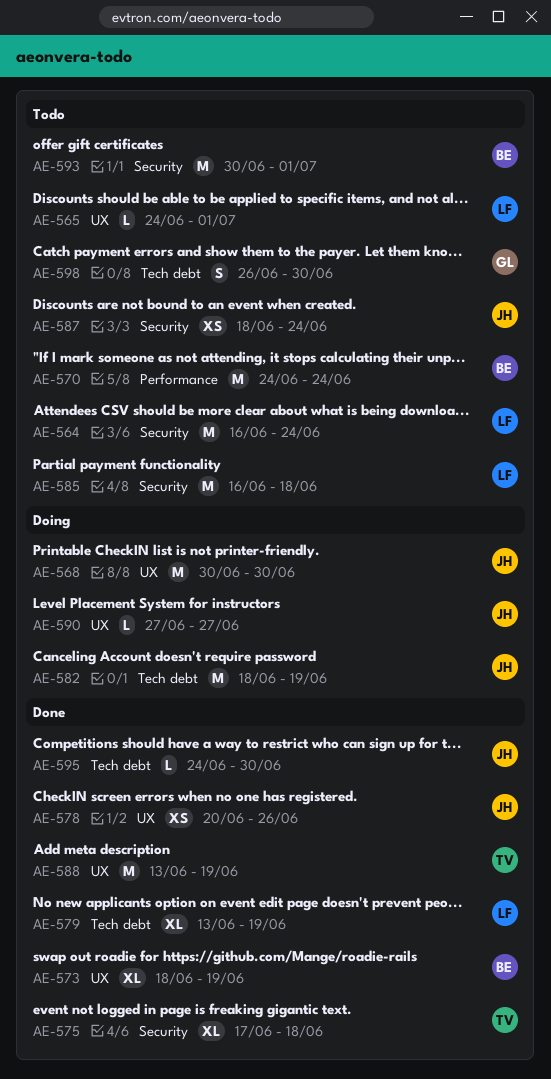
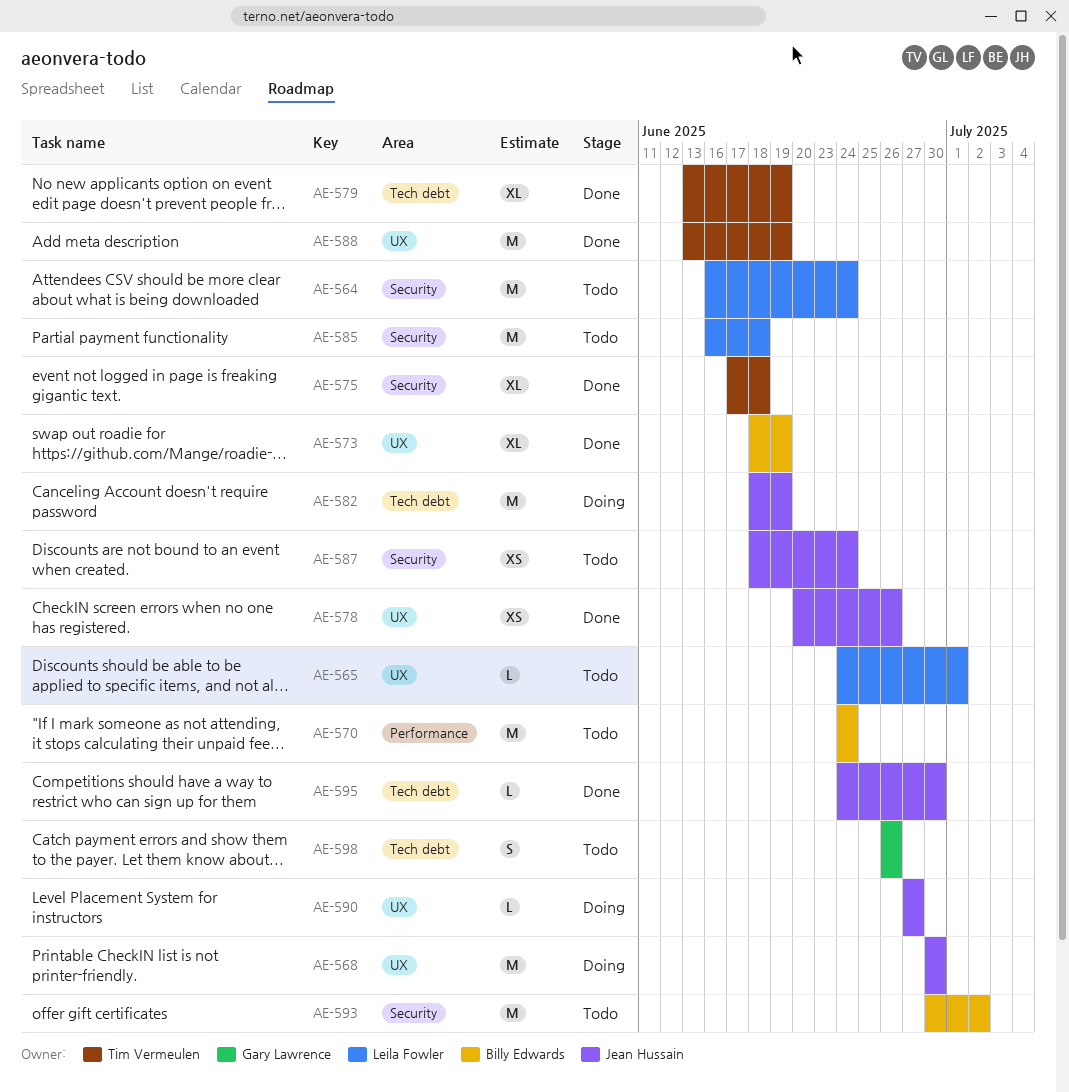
AE-579, owner: Leila Fowler -> Tim Vermeulen
AE-593, due: Jul 1 -> Jul 2
AE-598, due: Jun 30 -> Jun 26

